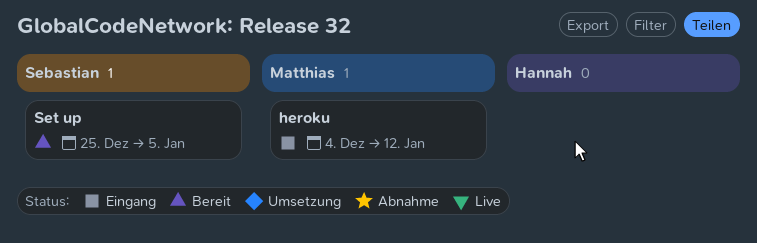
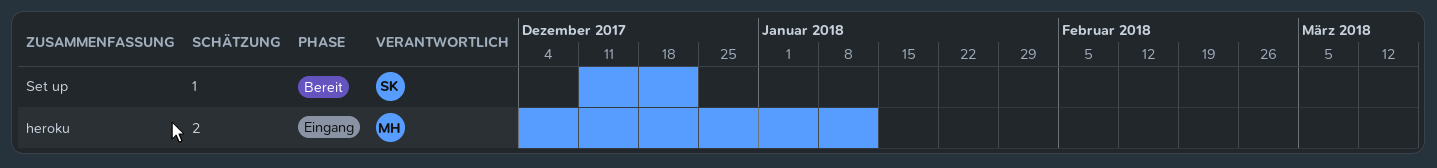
Set up, start: Dec 25 -> Dec 11
Set up, due: Jan 5 -> Dec 22

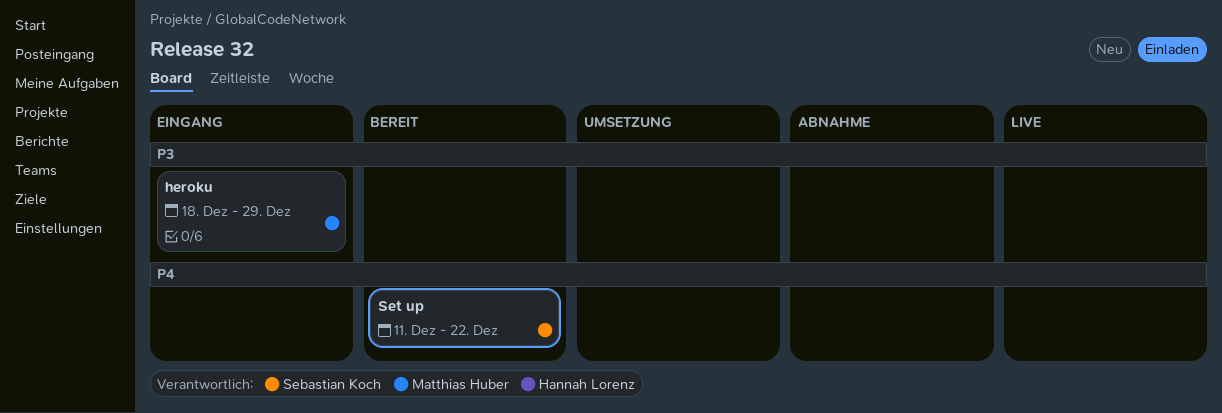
heroku, start: Dec 4 -> Dec 18
heroku, due: Jan 12 -> Dec 29

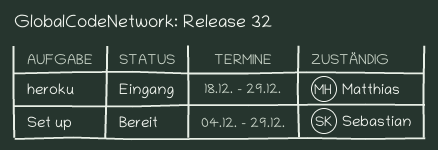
Set up, start: Dec 11 -> Dec 4
Set up, due: Dec 22 -> Dec 29

